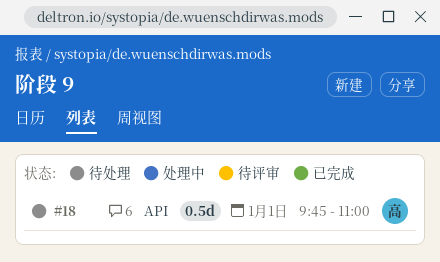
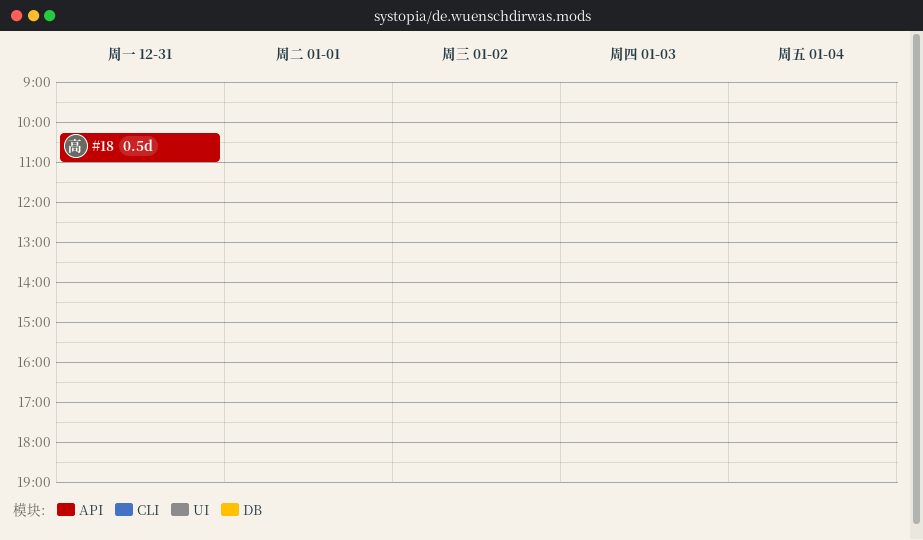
#18, day: Jan 1 -> Dec 31
#18, begins: 09:45 -> 10:15

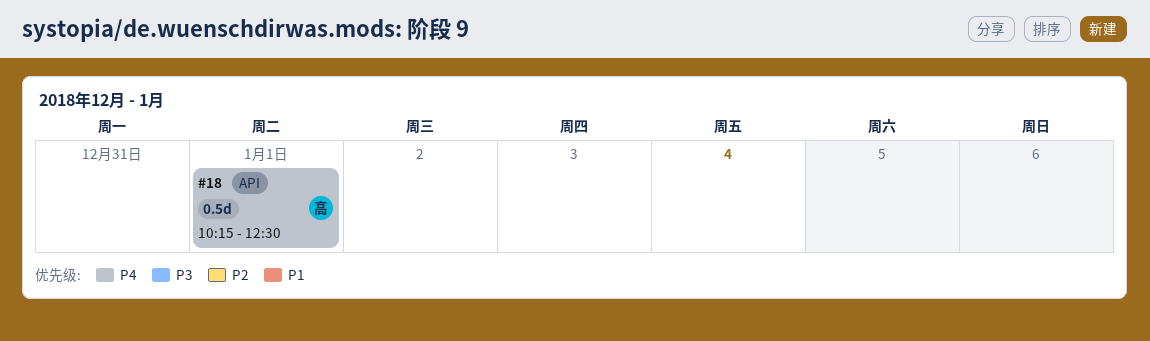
#18, day: Dec 31 -> Jan 1
#18, ends: 11:00 -> 12:30

